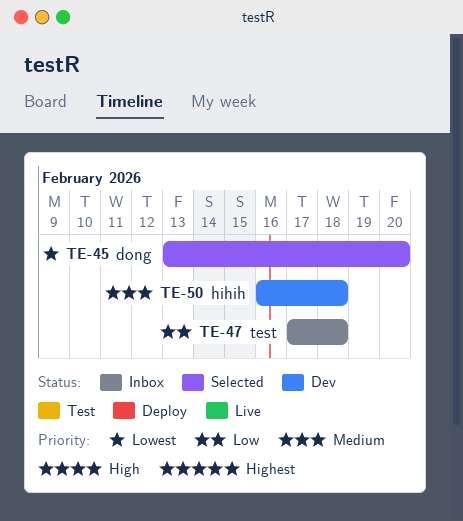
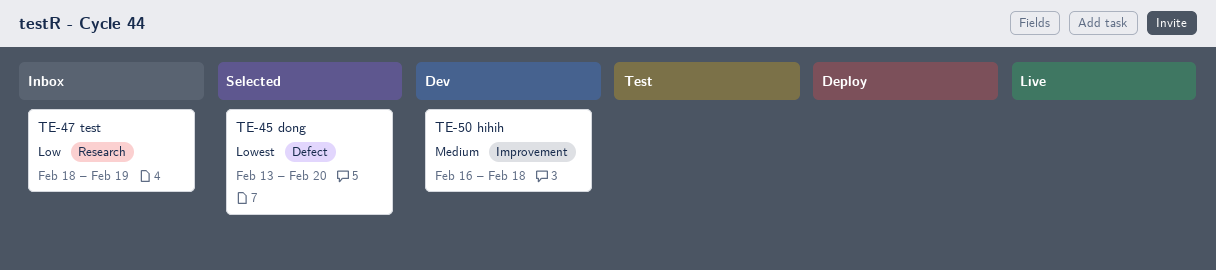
TE-47, start: Feb 17 -> Feb 18
TE-47, due: Feb 18 -> Feb 19

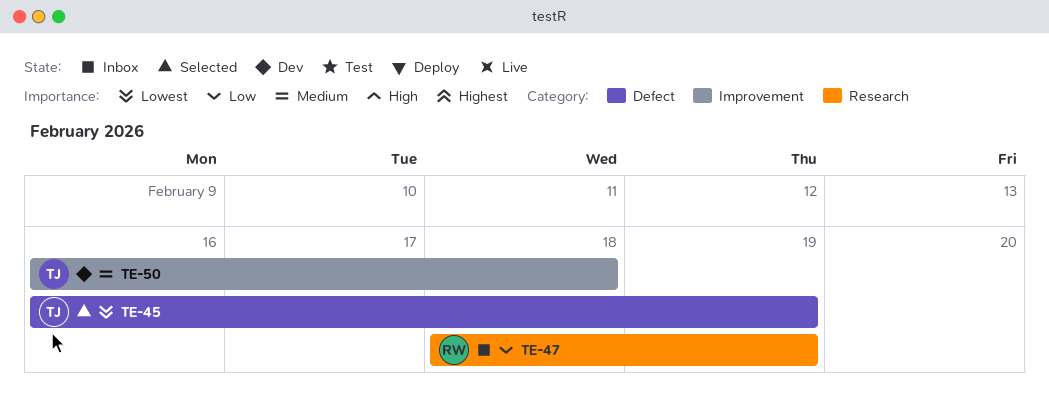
TE-45, start: Feb 13 -> Feb 16
TE-45, due: Feb 20 -> Feb 19

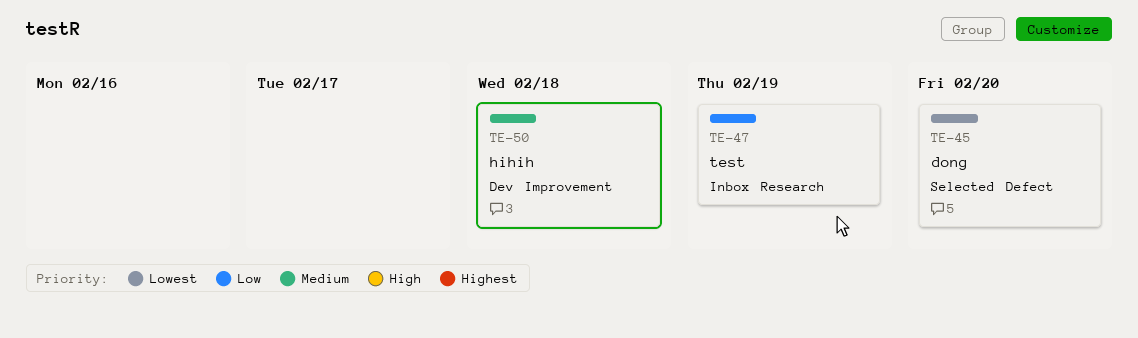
TE-45, due: Feb 19 -> Feb 20

